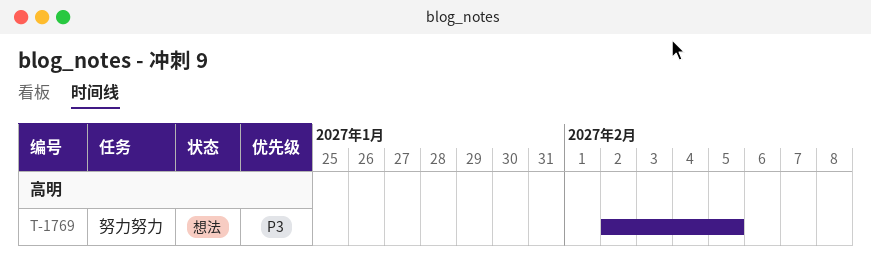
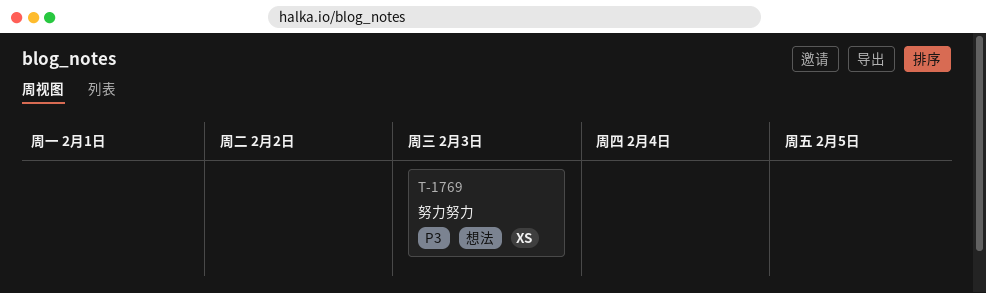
T-1769, due: Feb 5 -> Feb 3

